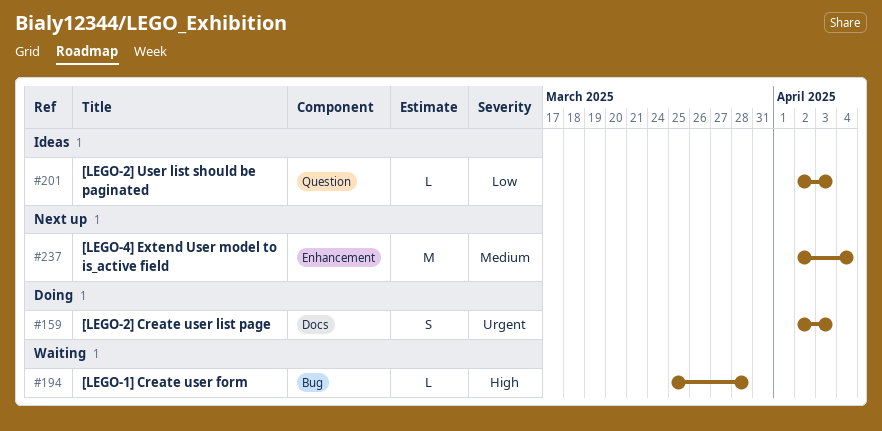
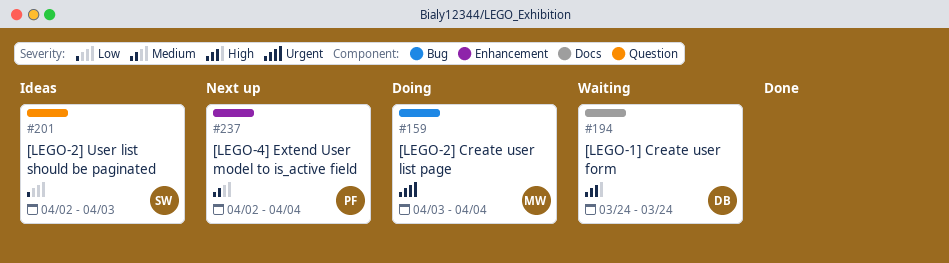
#159, label: Docs -> Bug
#159, start: Apr 2 -> Apr 3
#159, due: Apr 3 -> Apr 4
#194, label: Bug -> Docs
#194, start: Mar 25 -> Mar 24
#194, due: Mar 28 -> Mar 24

